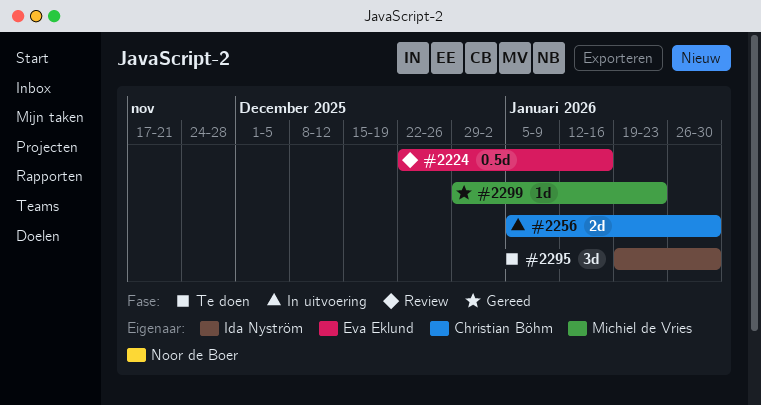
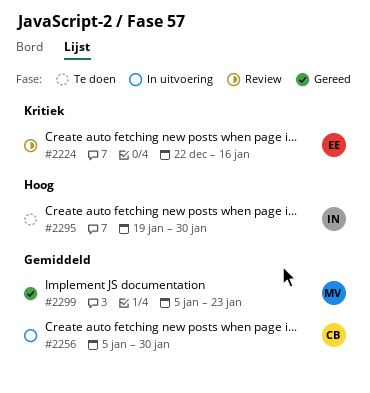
#2299, start: Dec 29 -> Jan 5

